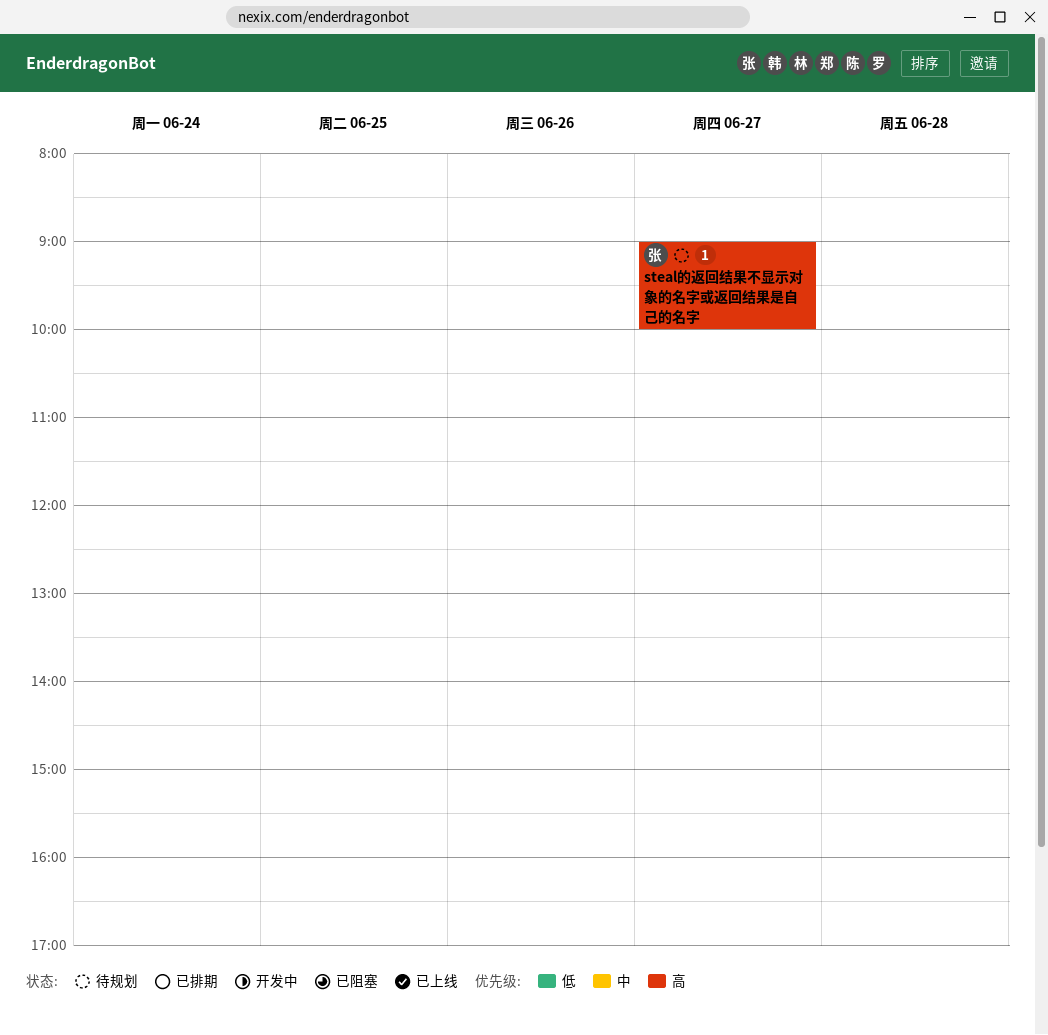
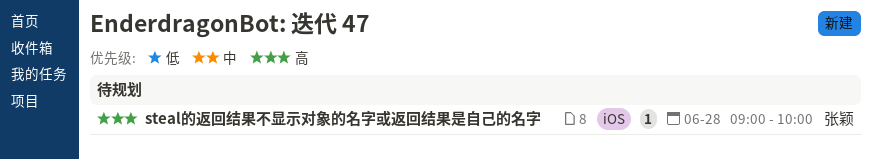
steal的返回结果不显示对象的名字或返回结果是自己的名字, day: Jun 27 -> Jun 28

